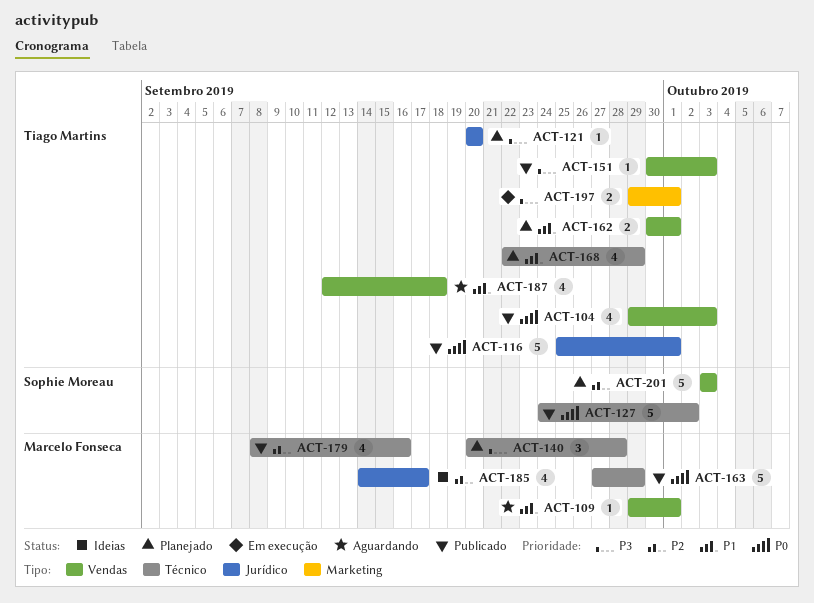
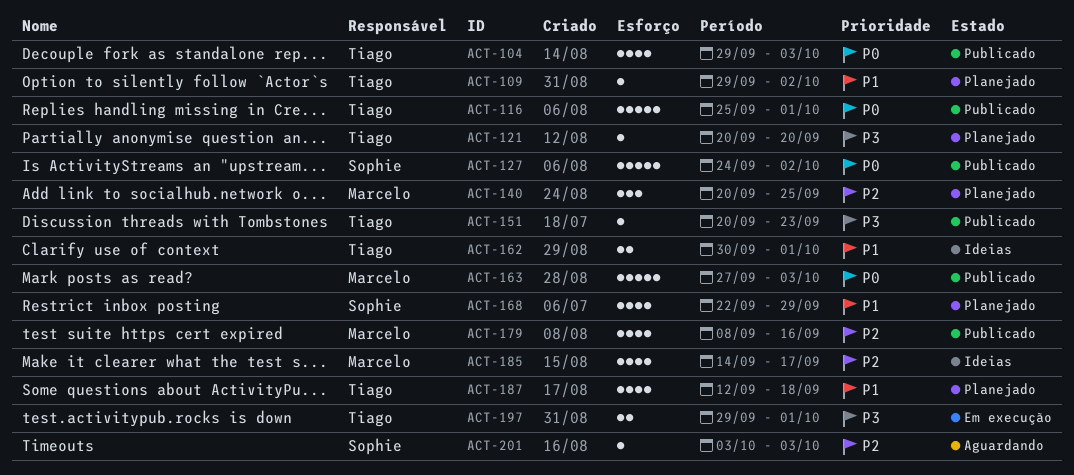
ACT-109, status: Aguardando -> Planejado
ACT-109, owner: Marcelo Fonseca -> Tiago Martins
ACT-109, due: Oct 1 -> Oct 2
ACT-140, priority: P3 -> P2
ACT-140, due: Sep 28 -> Sep 25
ACT-151, start: Sep 30 -> Sep 20
ACT-151, due: Oct 3 -> Sep 23
ACT-162, status: Planejado -> Ideias
ACT-163, due: Sep 29 -> Oct 3
ACT-168, owner: Tiago Martins -> Sophie Moreau
ACT-187, status: Aguardando -> Planejado
ACT-201, status: Planejado -> Aguardando
ACT-201, estimate: 5 -> 1

